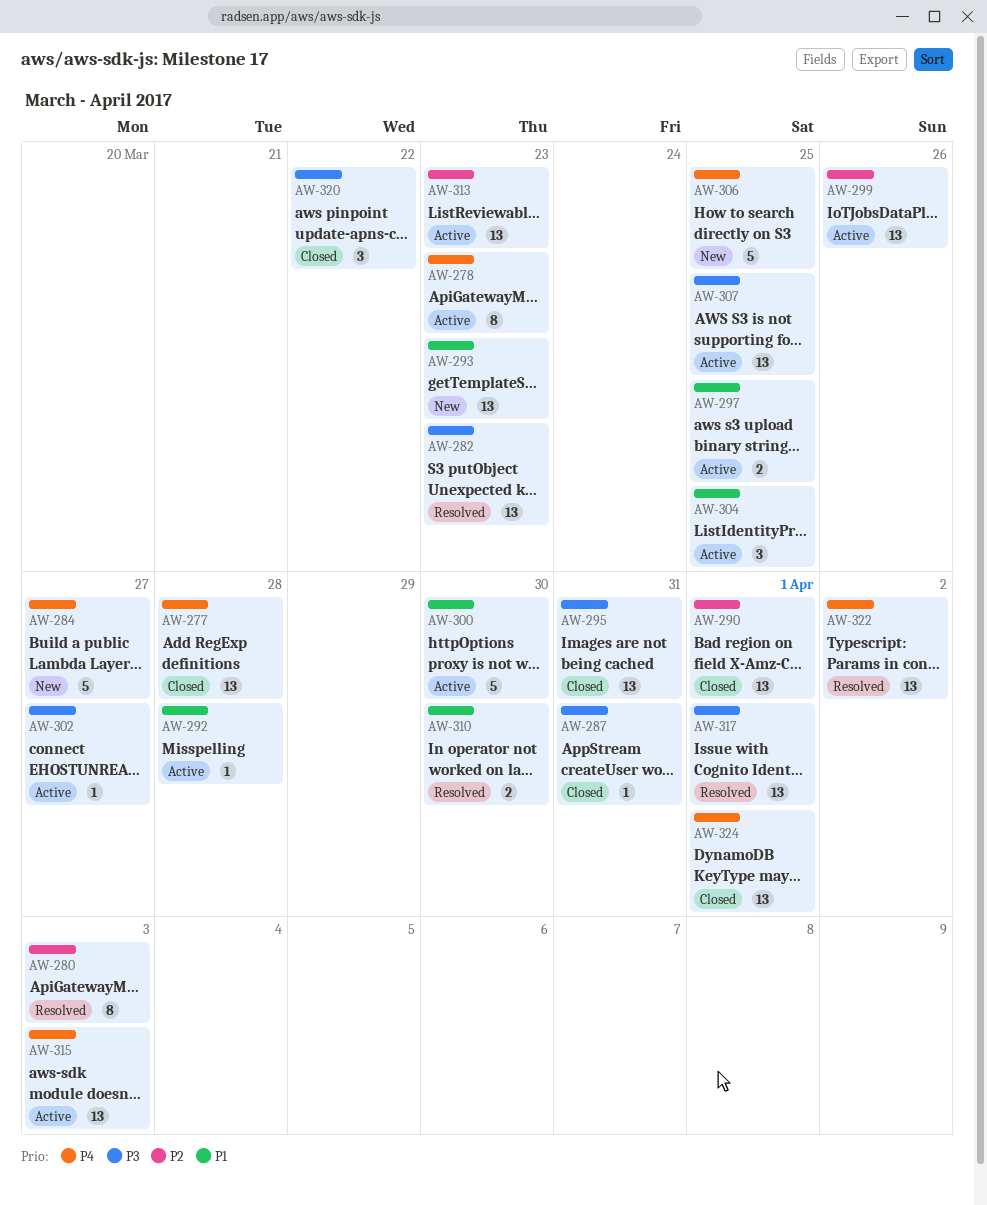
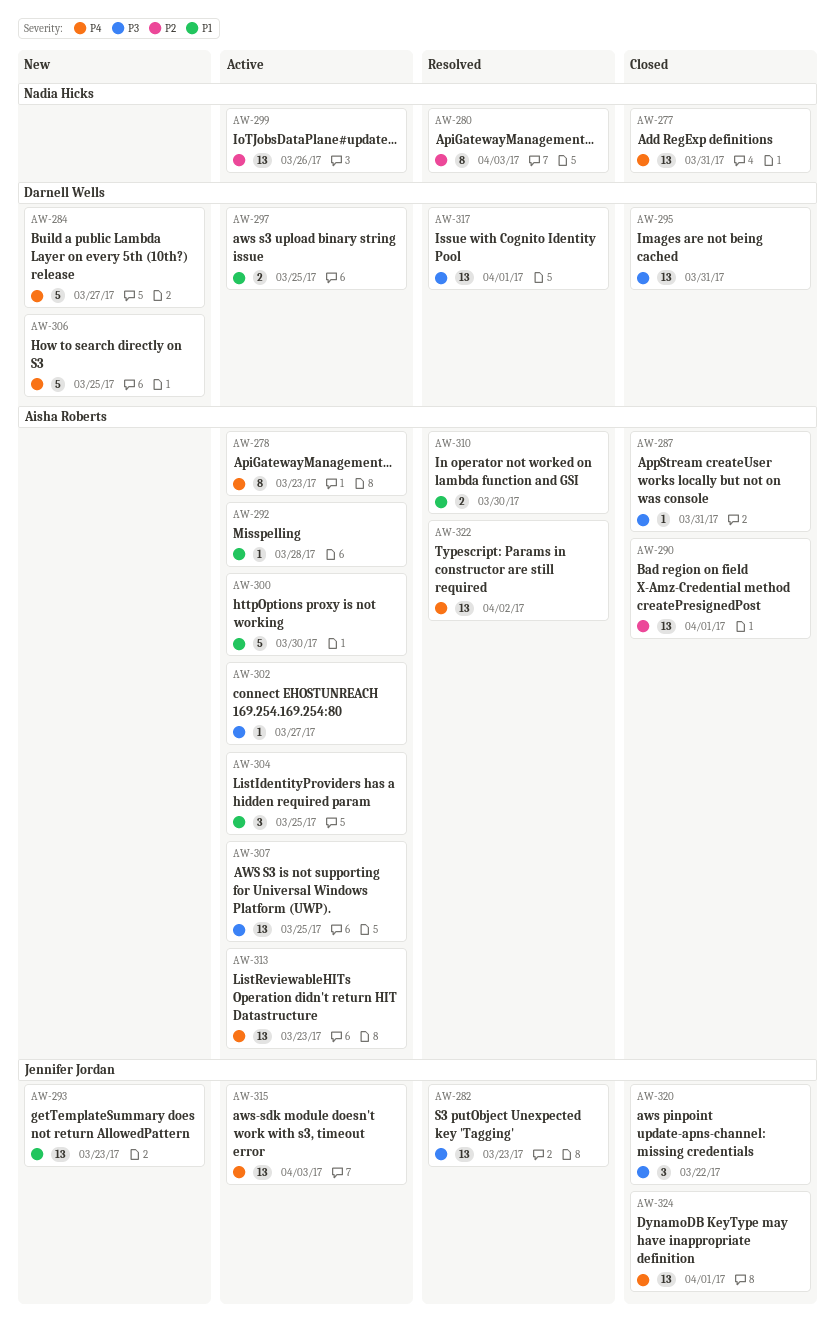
AW-277, due: Mar 28 -> Mar 31
AW-313, priority: P2 -> P4

